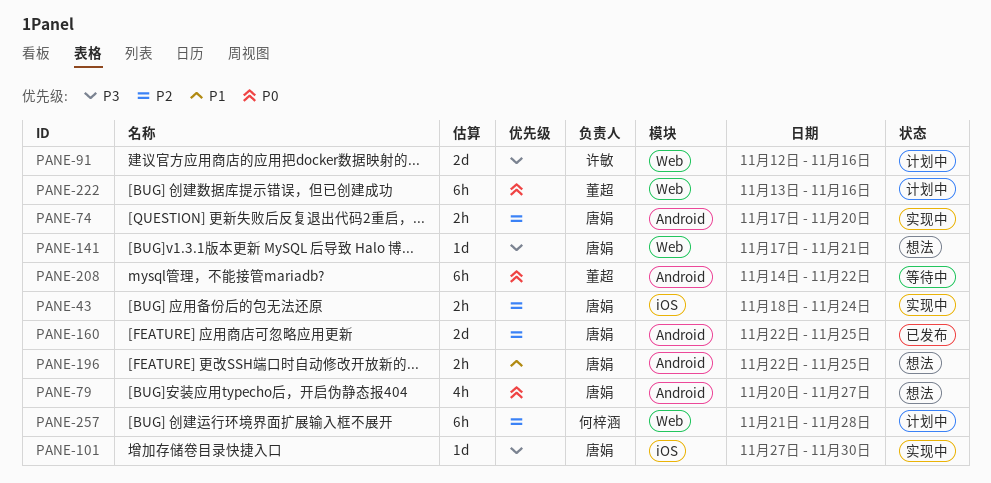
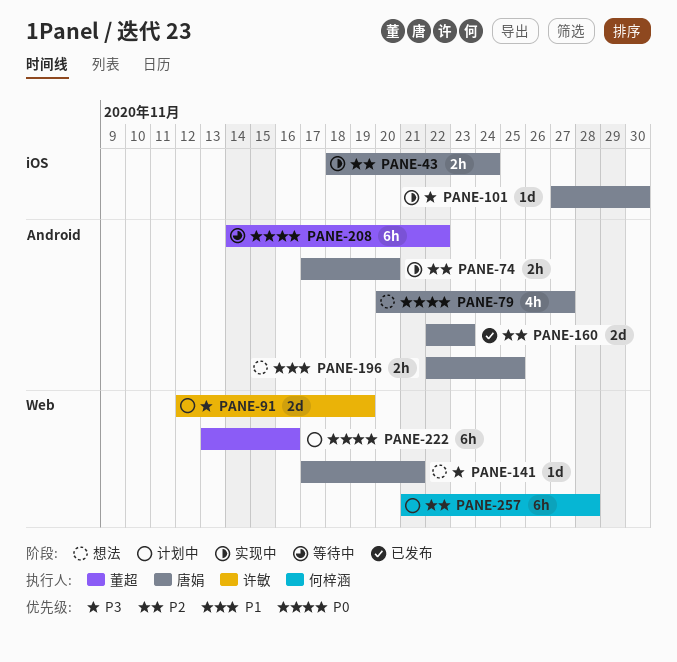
PANE-91, due: Nov 16 -> Nov 19
PANE-160, due: Nov 25 -> Nov 23

